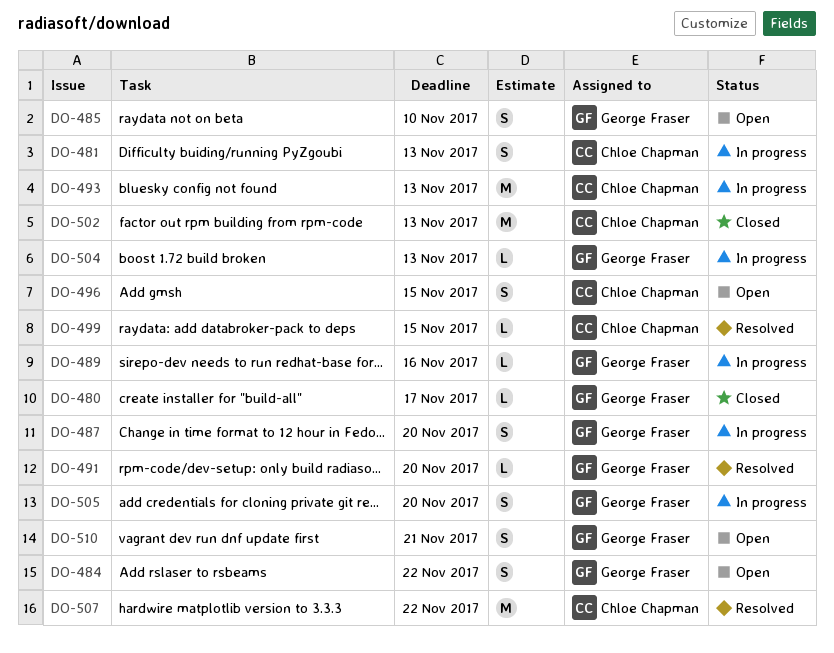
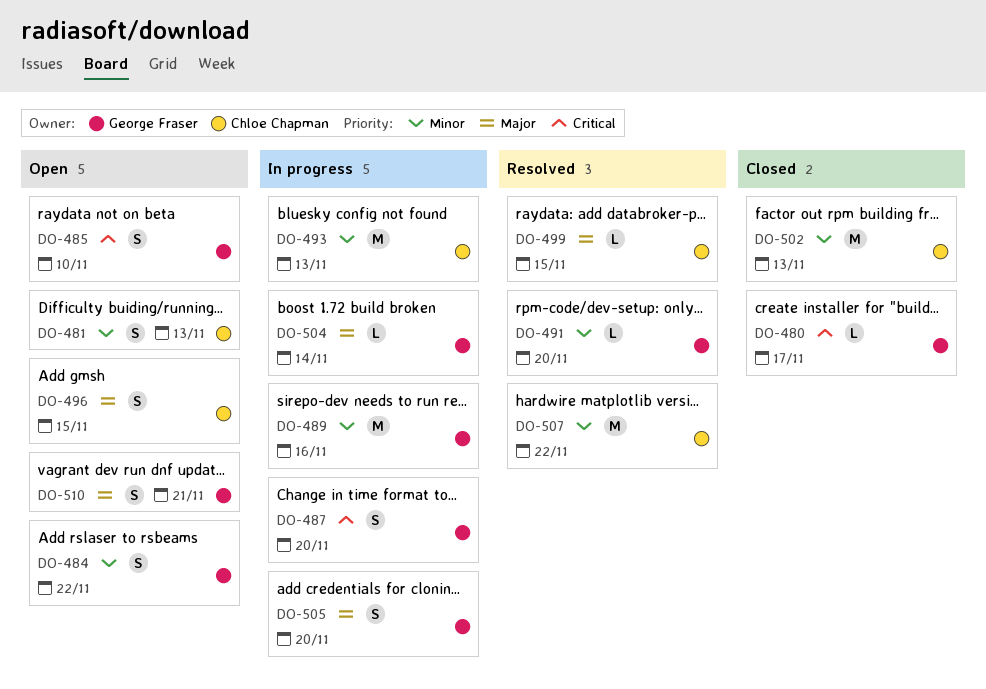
DO-481, status: In progress -> Open
DO-489, estimate: L -> M
DO-504, due: Nov 13 -> Nov 14

